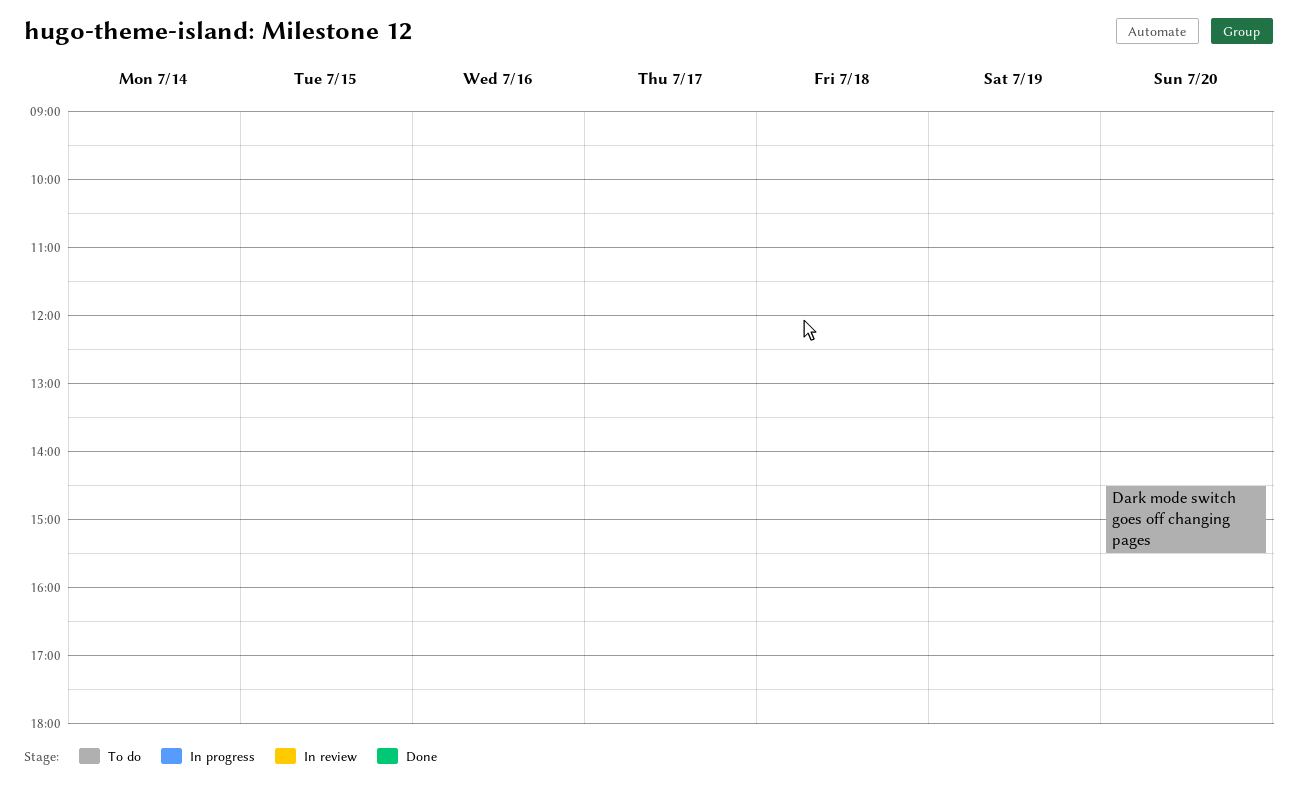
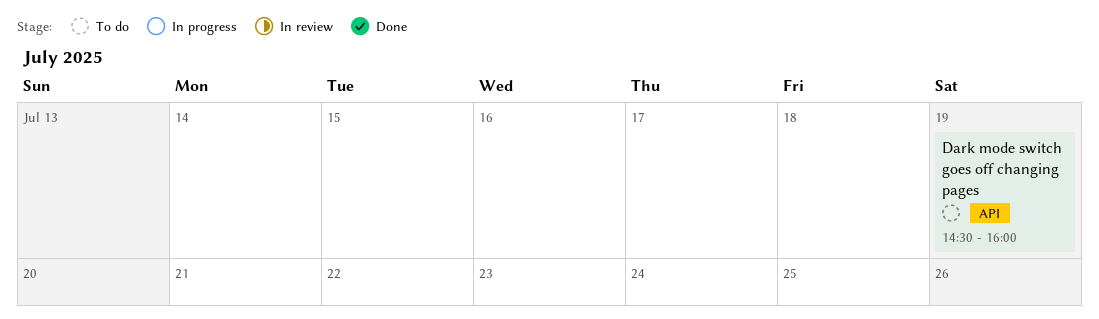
Dark mode switch goes off changing pages, day: Jul 20 -> Jul 19
Dark mode switch goes off changing pages, ends: 15:30 -> 16:00

